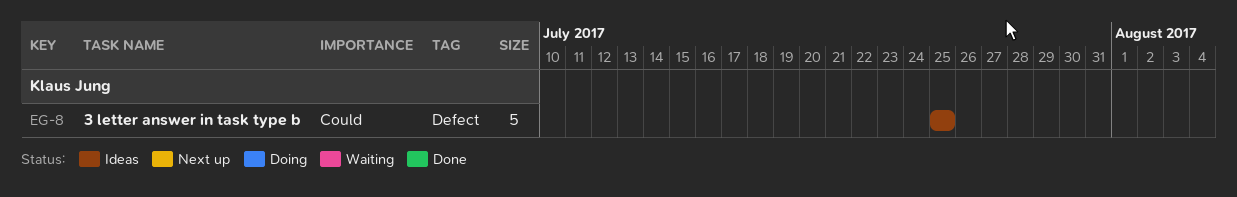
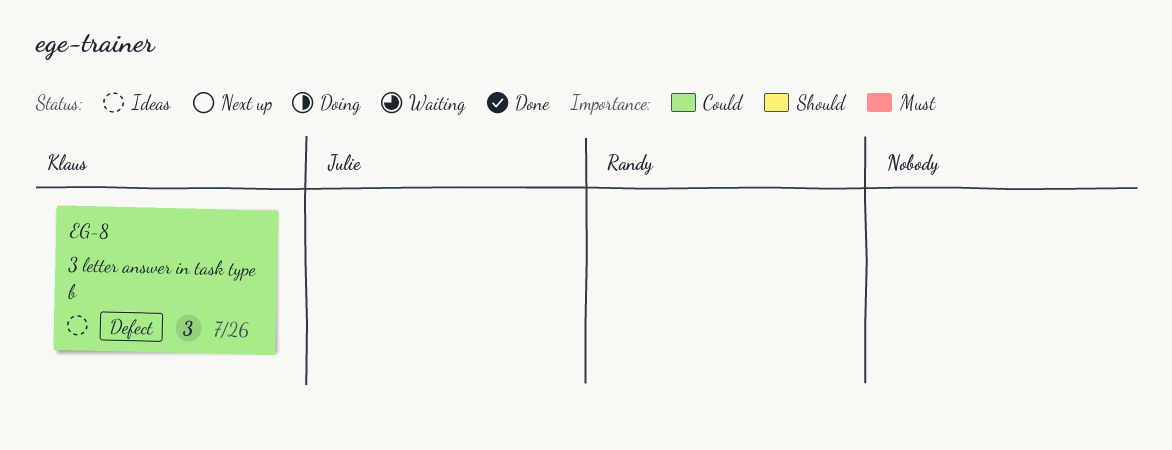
EG-8, estimate: 5 -> 3
EG-8, due: Jul 25 -> Jul 26

